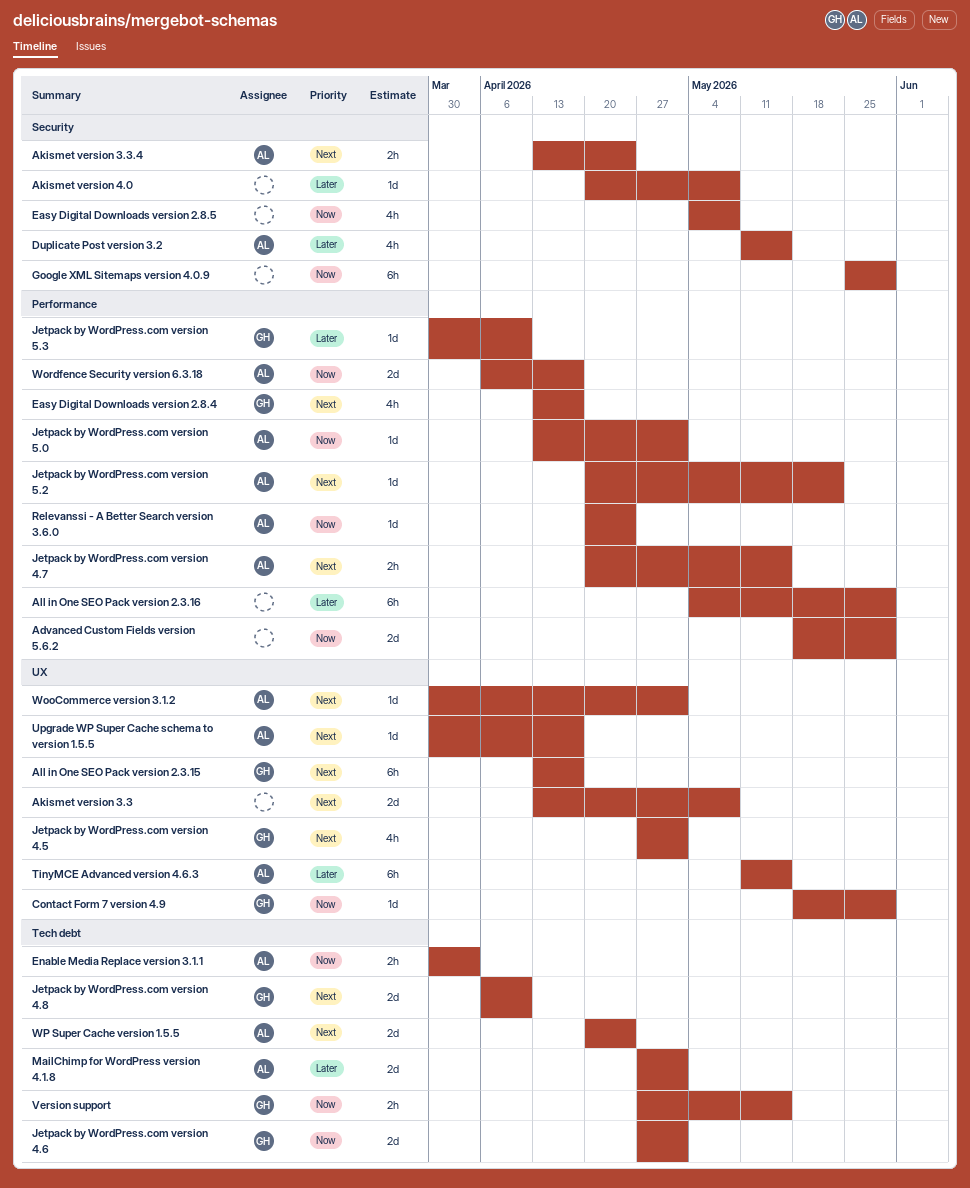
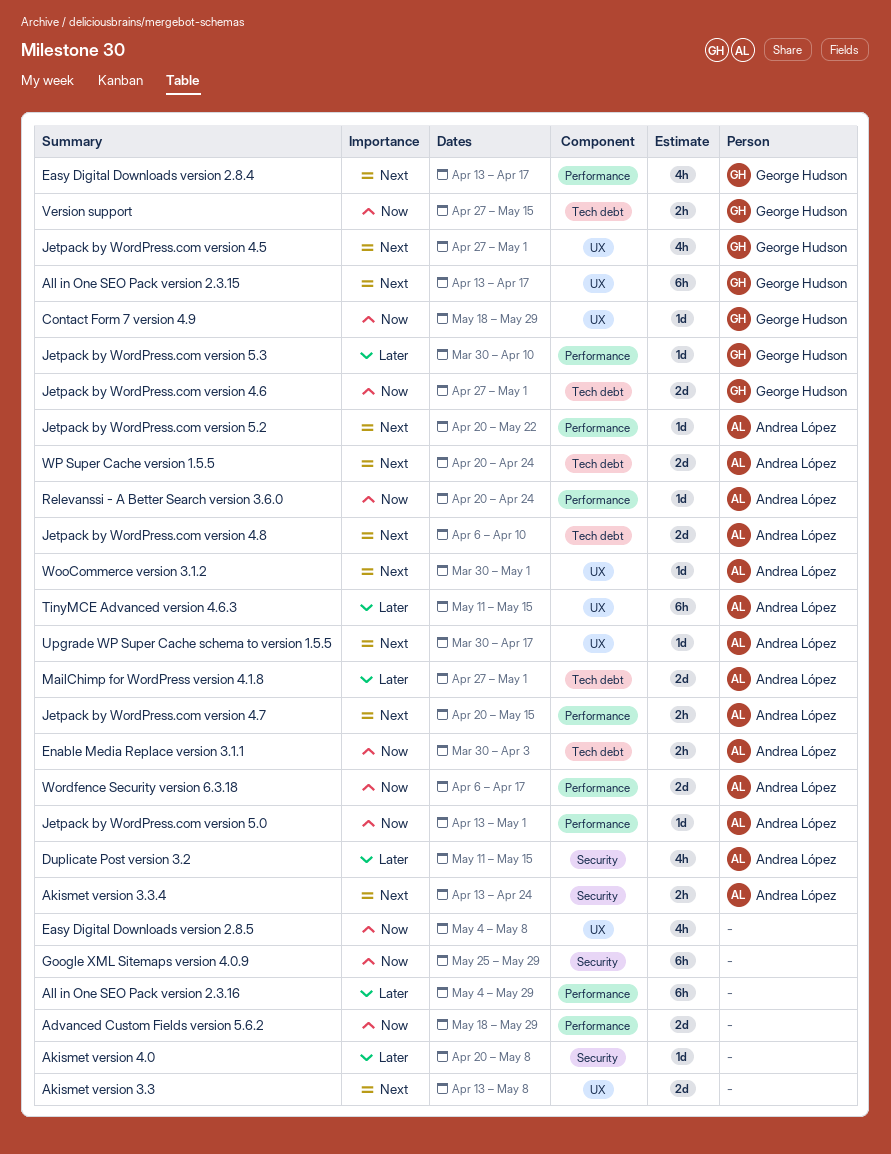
Easy Digital Downloads version 2.8.5, label: Security -> UX
Jetpack by WordPress.com version 4.8, owner: George Hudson -> Andrea López

